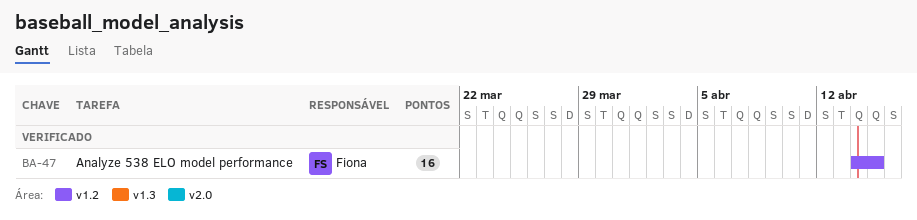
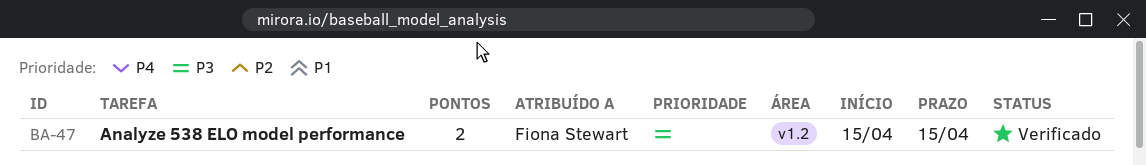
BA-47, estimate: 16 -> 2
BA-47, start: Apr 14 -> Apr 15

